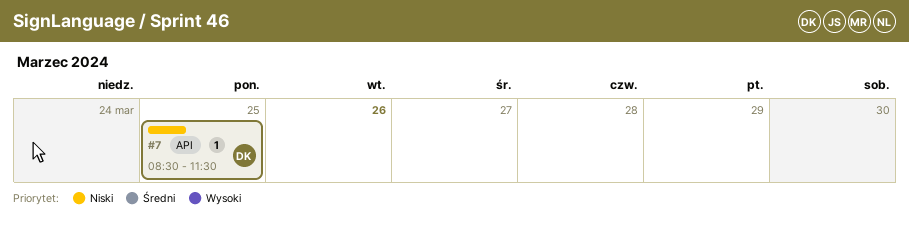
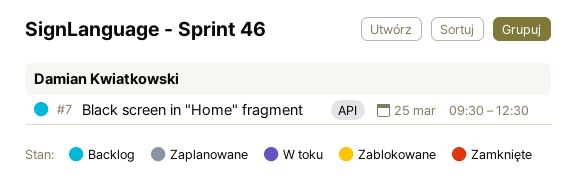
#7, begins: 08:30 -> 09:30
#7, ends: 11:30 -> 12:30

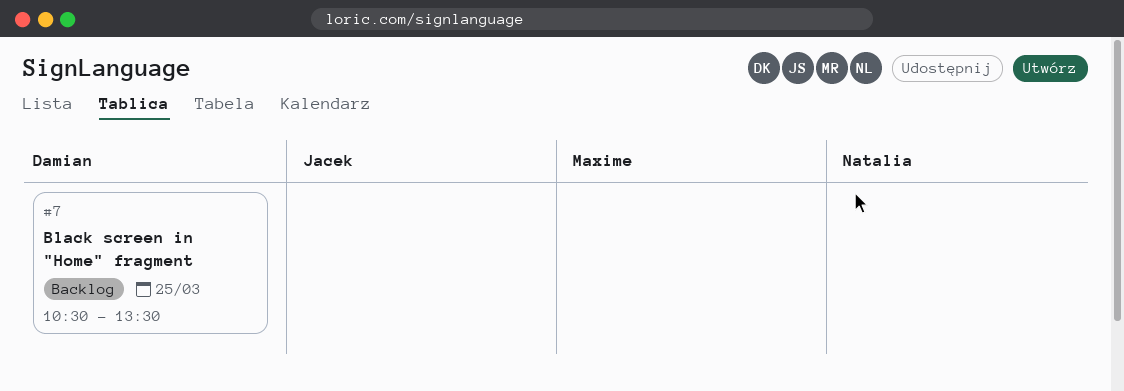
#7, begins: 09:30 -> 10:30
#7, ends: 12:30 -> 13:30

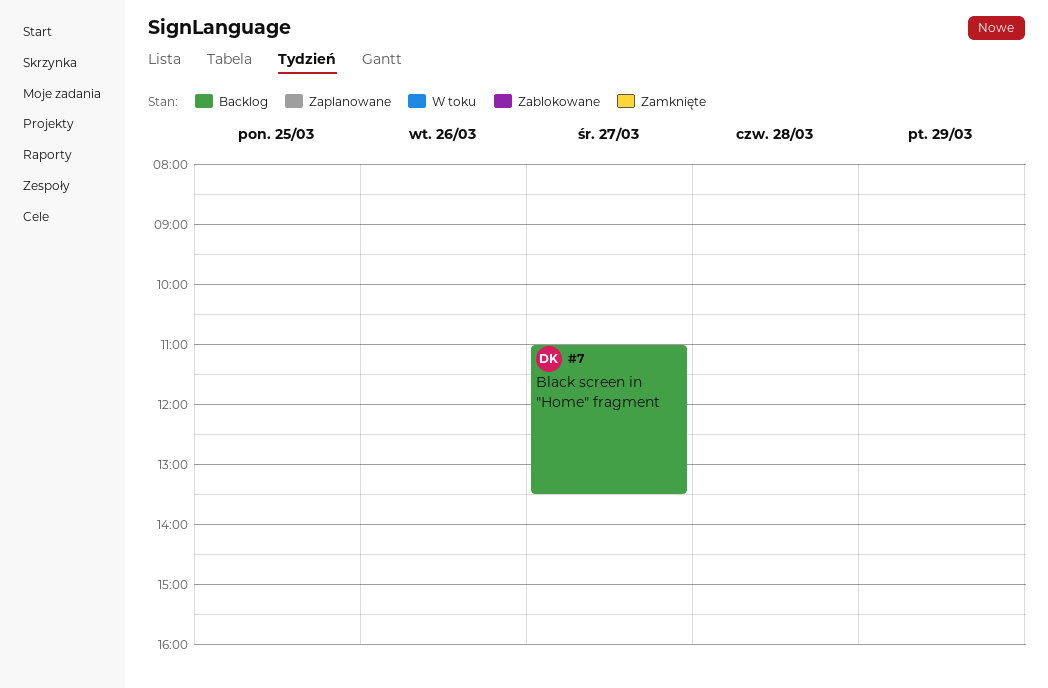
#7, day: Mar 25 -> Mar 27
#7, begins: 10:30 -> 11:00

